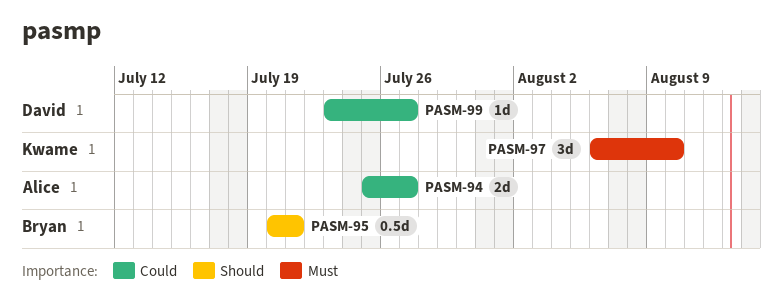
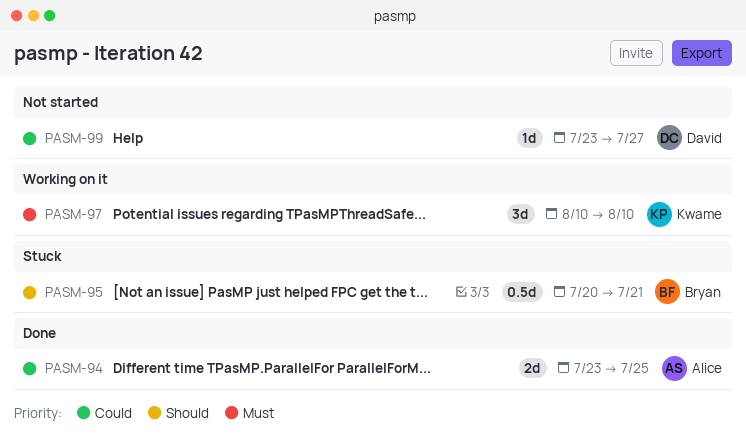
PASM-94, start: Jul 25 -> Jul 23
PASM-94, due: Jul 27 -> Jul 25
PASM-97, start: Aug 6 -> Aug 10

